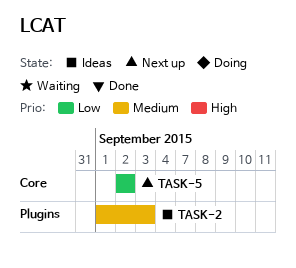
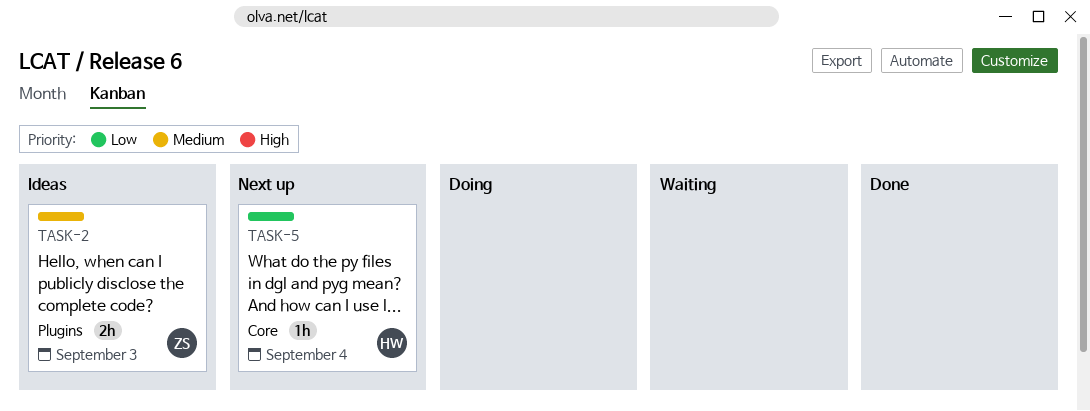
TASK-5, due: Sep 2 -> Sep 4

